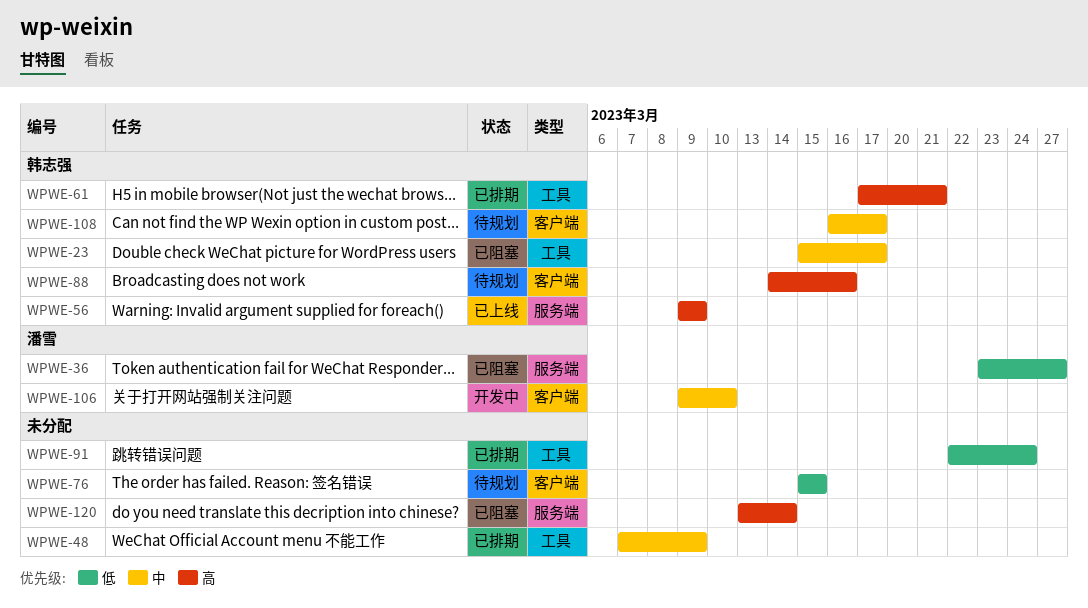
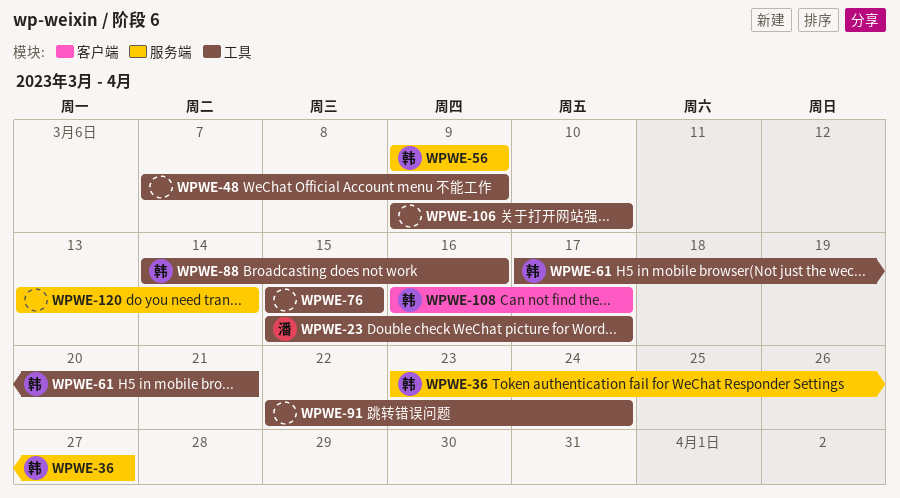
WPWE-23, owner: 韩志强 -> 潘雪
WPWE-36, owner: 潘雪 -> 韩志强
WPWE-76, label: 客户端 -> 工具
WPWE-88, label: 客户端 -> 工具
WPWE-106, owner: 潘雪 -> none
WPWE-106, label: 客户端 -> 工具

